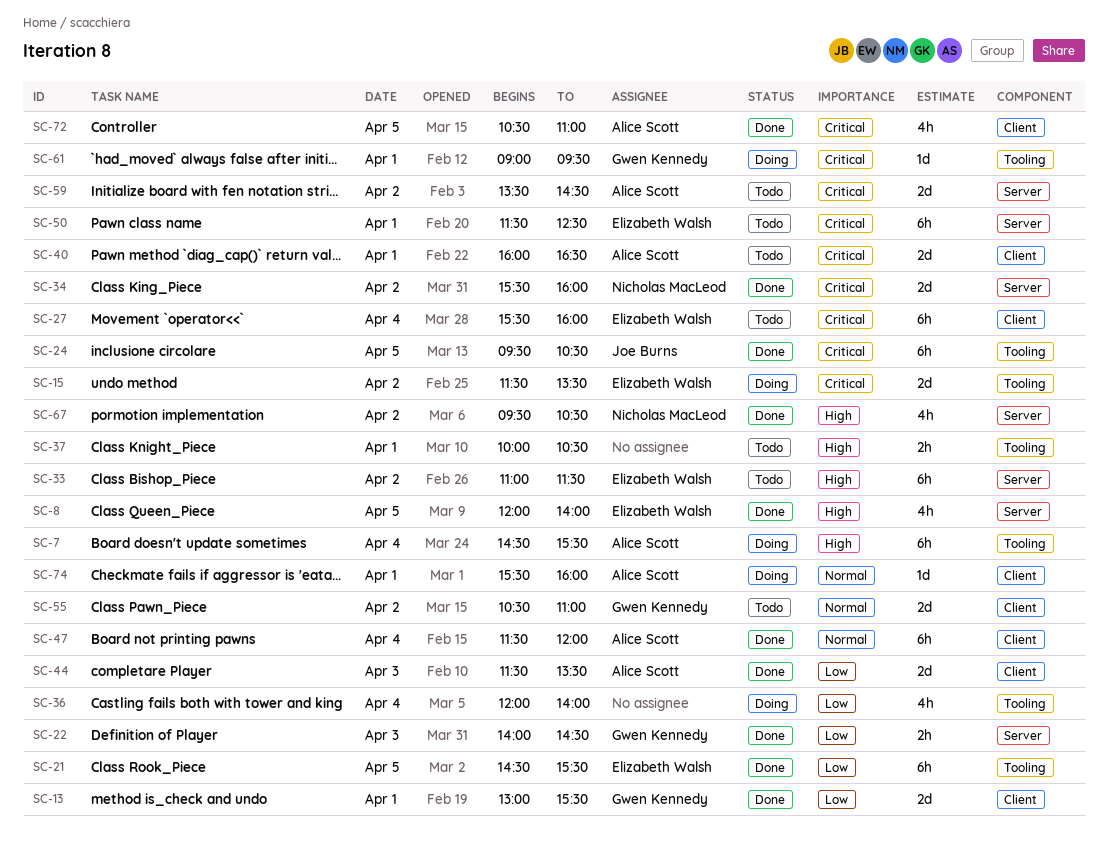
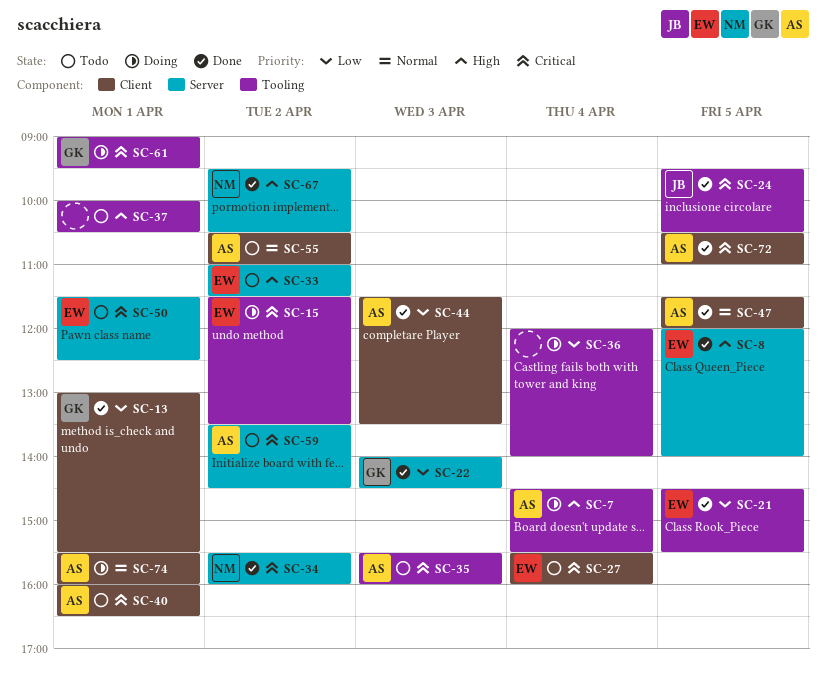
SC-35: none -> present
SC-47, day: Apr 4 -> Apr 5
SC-55, owner: Gwen Kennedy -> Alice Scott

